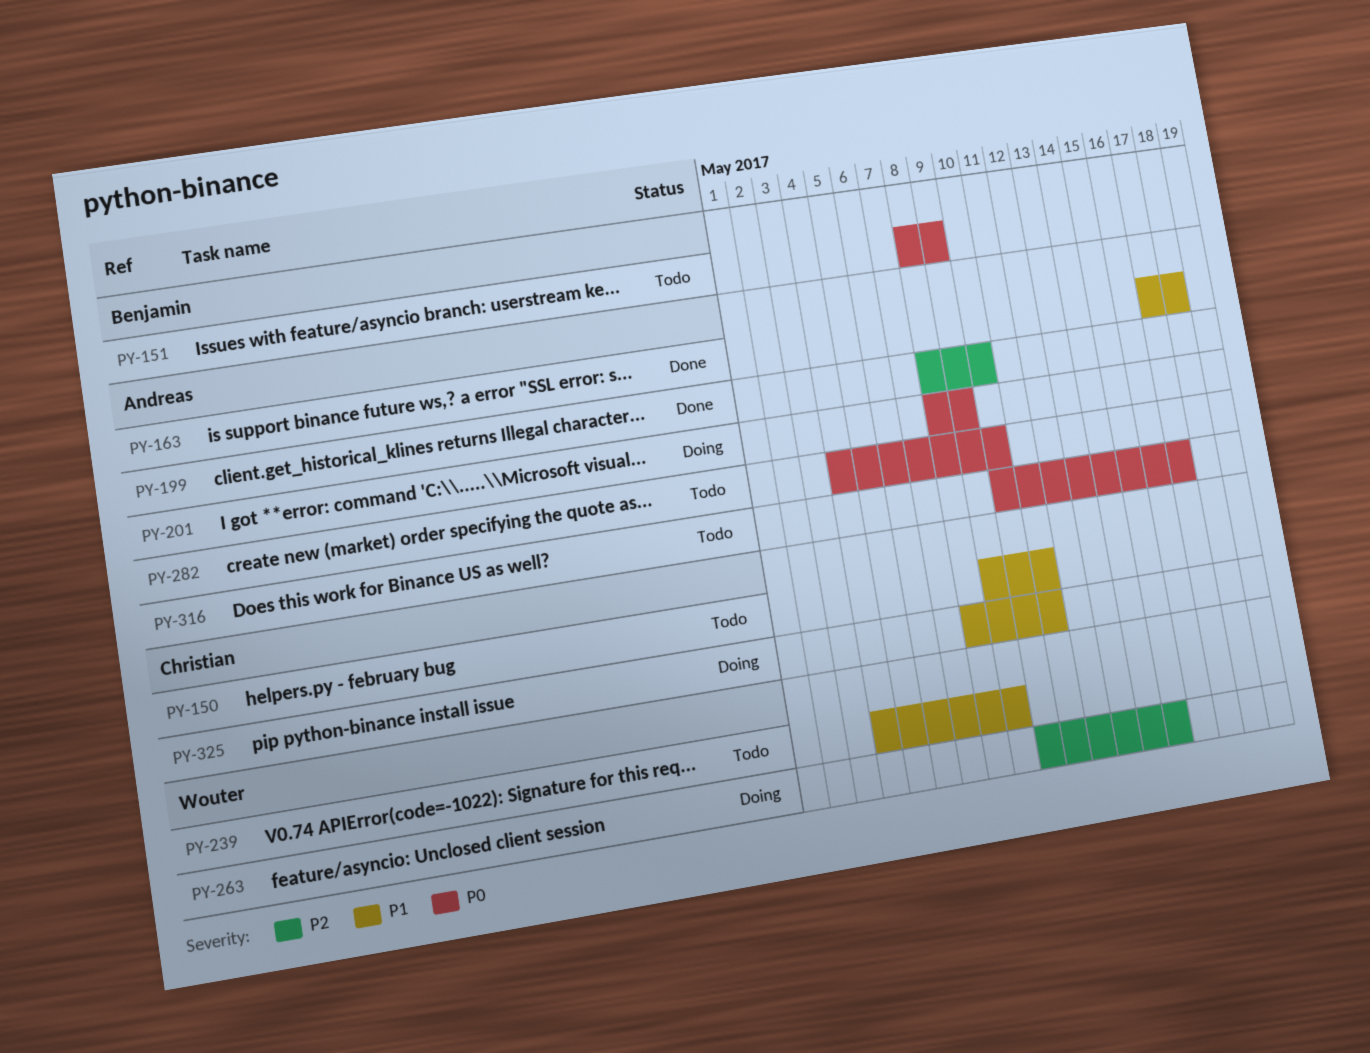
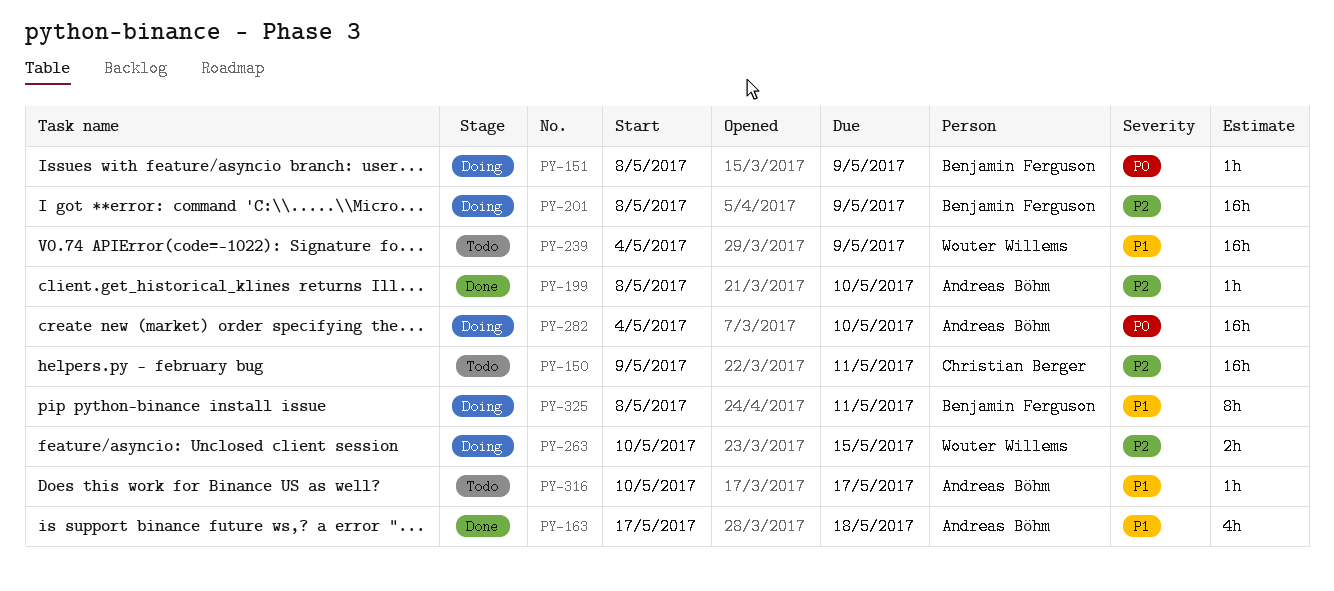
PY-150, priority: P1 -> P2
PY-151, status: Todo -> Doing
PY-201, owner: Andreas Böhm -> Benjamin Ferguson
PY-201, priority: P0 -> P2
PY-282, status: Todo -> Doing
PY-316, priority: P0 -> P1
PY-325, owner: Christian Berger -> Benjamin Ferguson

